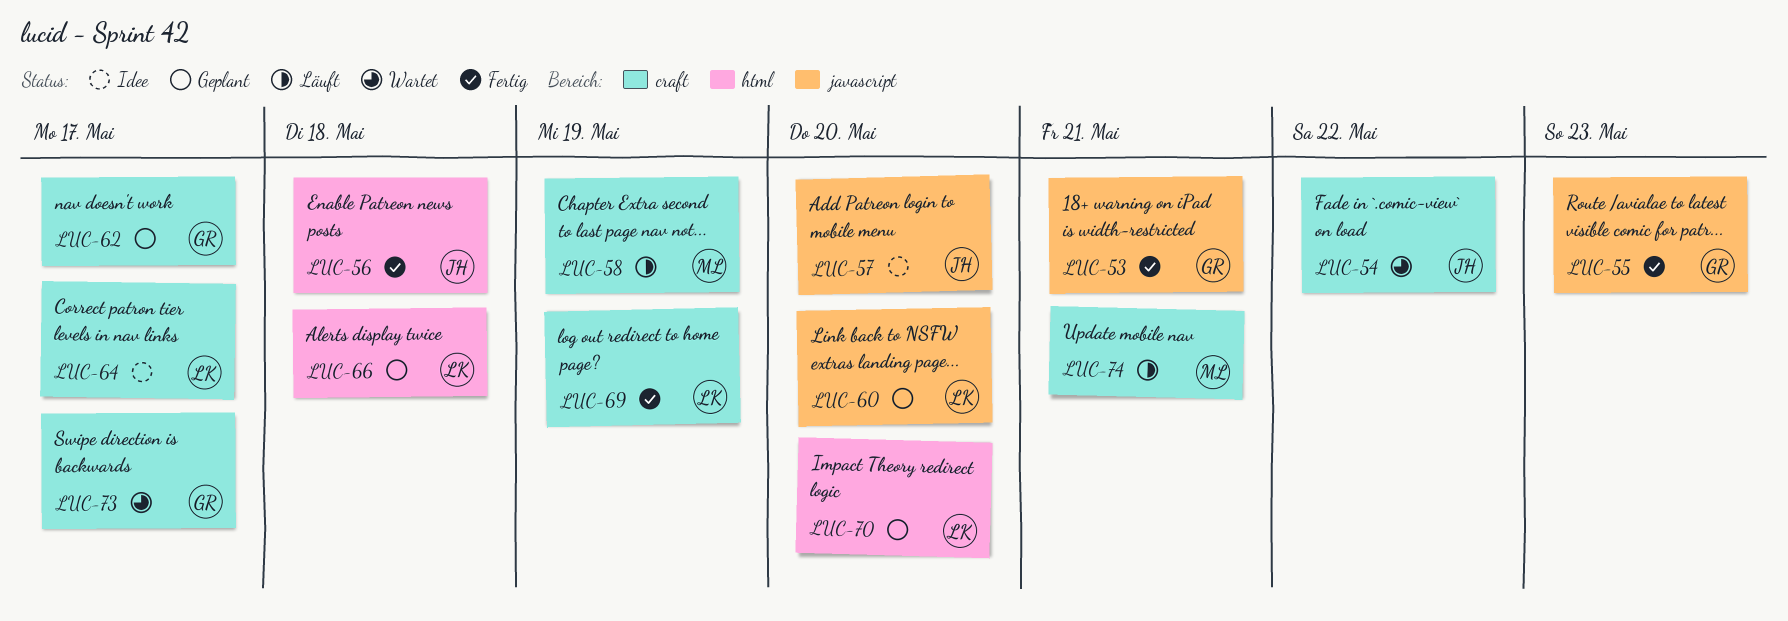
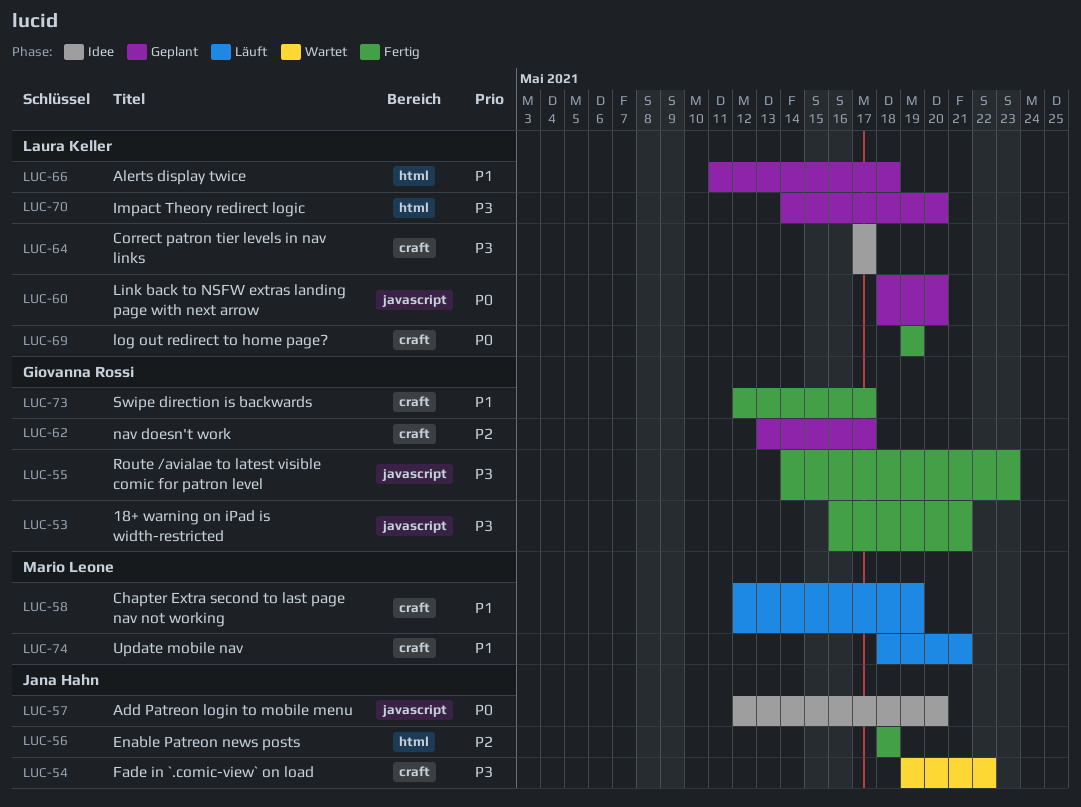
LUC-73, status: Wartet -> Fertig

